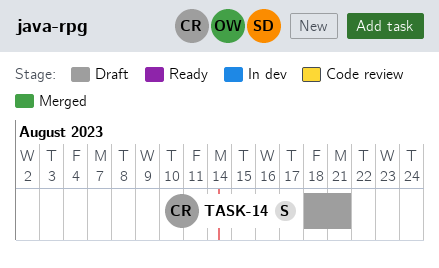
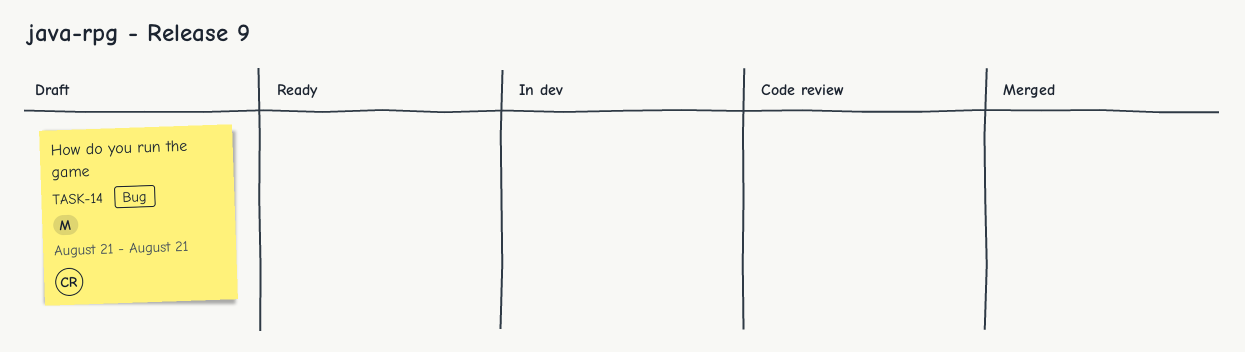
TASK-14, estimate: S -> M
TASK-14, start: Aug 18 -> Aug 21

